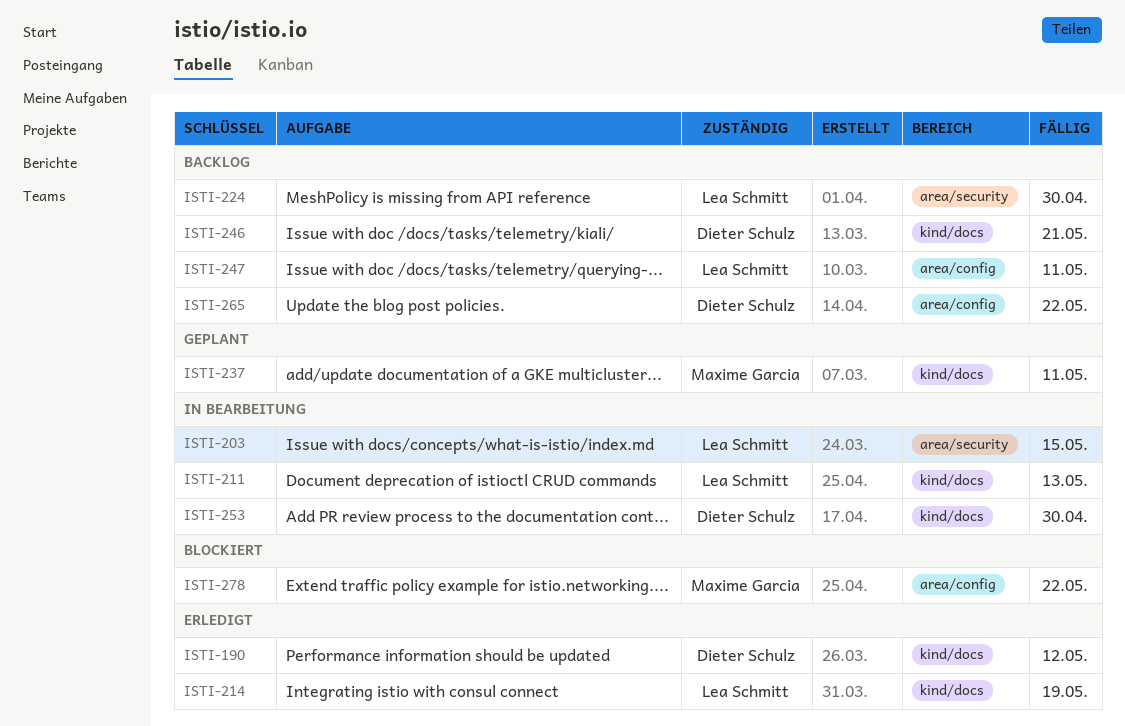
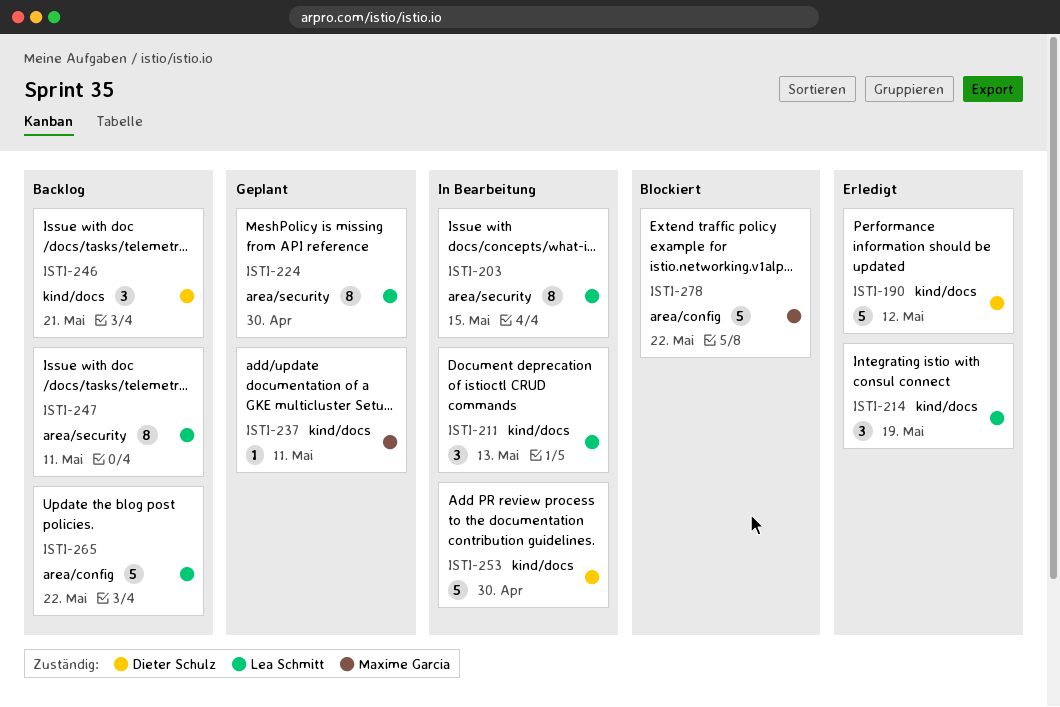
ISTI-224, status: Backlog -> Geplant
ISTI-247, label: area/config -> area/security
ISTI-265, owner: Dieter Schulz -> Lea Schmitt

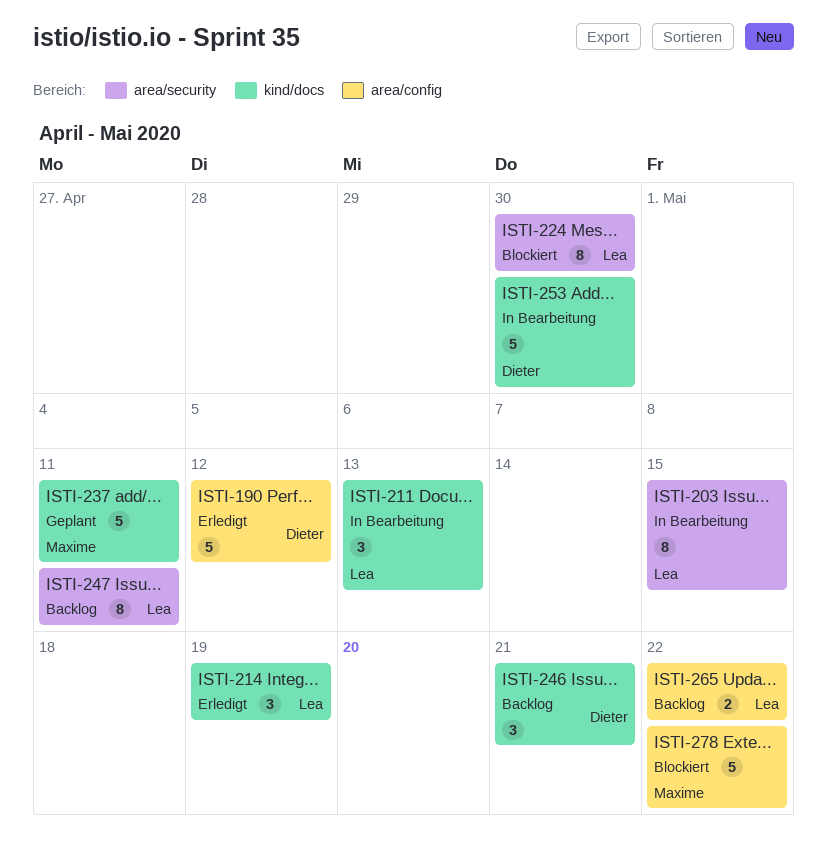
ISTI-190, label: kind/docs -> area/config
ISTI-224, status: Geplant -> Blockiert
ISTI-237, estimate: 1 -> 5
ISTI-265, estimate: 5 -> 2

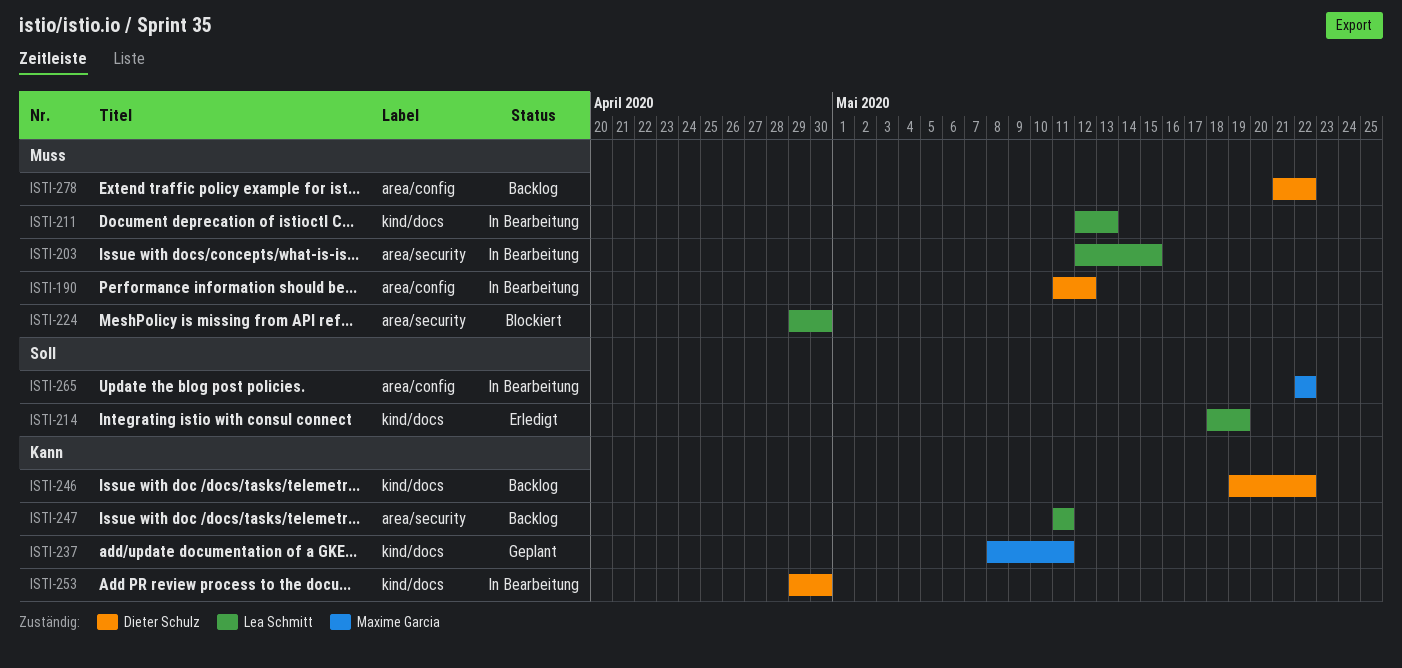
ISTI-190, status: Erledigt -> In Bearbeitung
ISTI-246, due: May 21 -> May 22
ISTI-265, status: Backlog -> In Bearbeitung
ISTI-265, owner: Lea Schmitt -> Maxime Garcia
ISTI-278, status: Blockiert -> Backlog
ISTI-278, owner: Maxime Garcia -> Dieter Schulz

